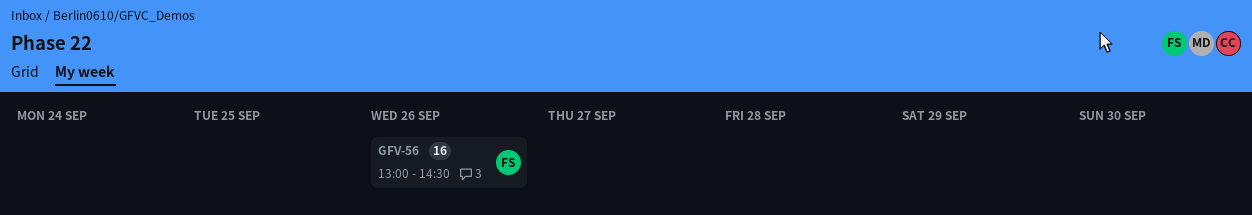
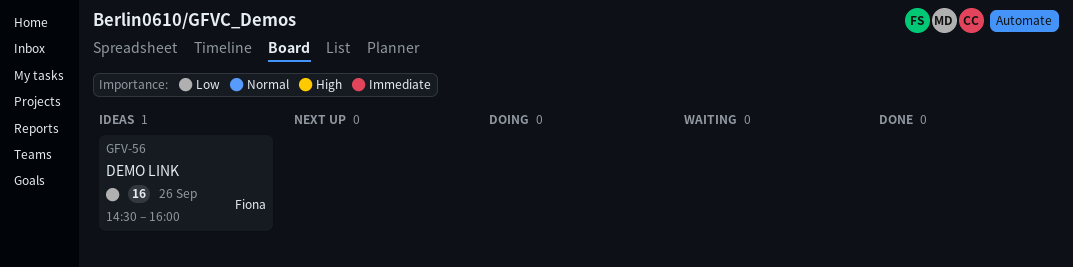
GFV-56, begins: 13:00 -> 14:30
GFV-56, ends: 14:30 -> 16:00

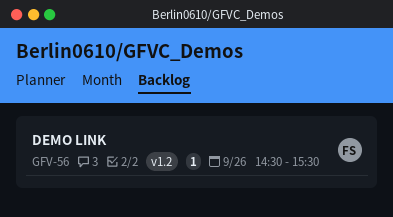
GFV-56, estimate: 16 -> 1
GFV-56, ends: 16:00 -> 15:30

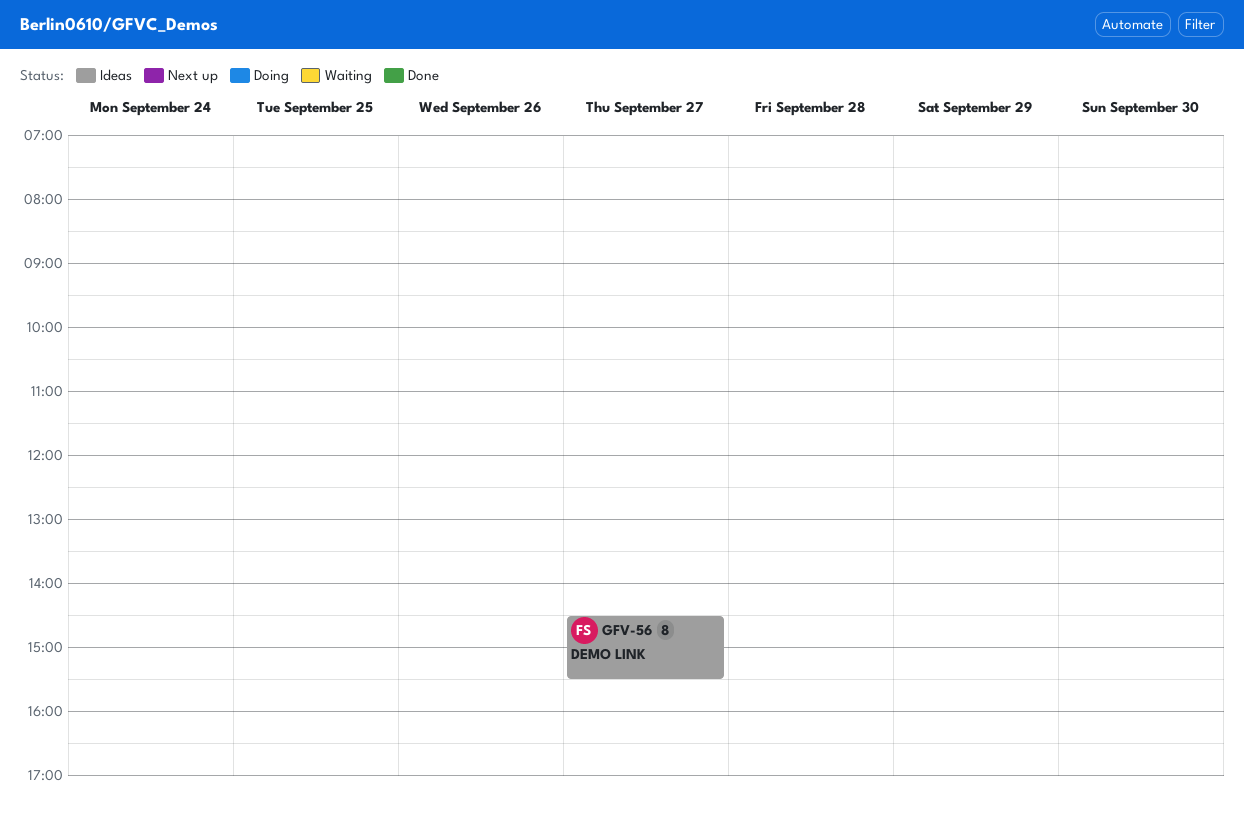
GFV-56, estimate: 1 -> 8
GFV-56, day: Sep 26 -> Sep 27

